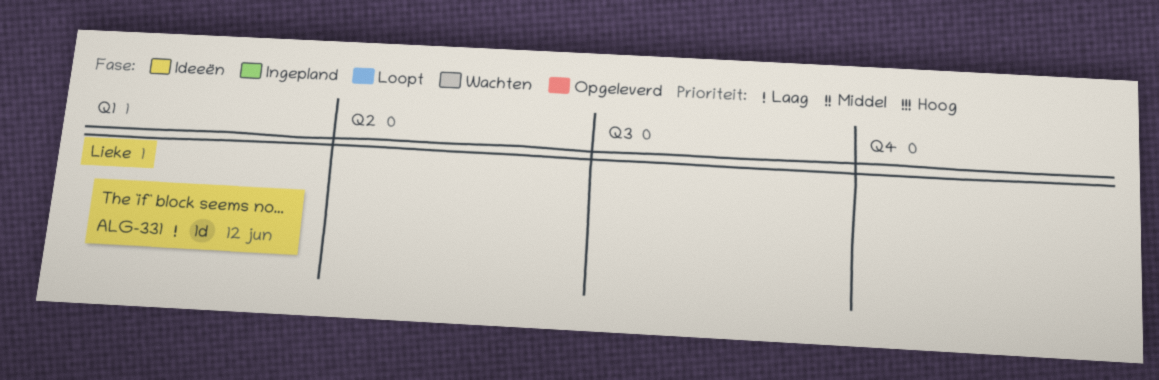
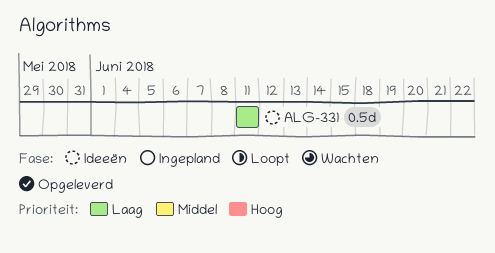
ALG-331, estimate: 1d -> 0.5d
ALG-331, due: Jun 12 -> Jun 11

